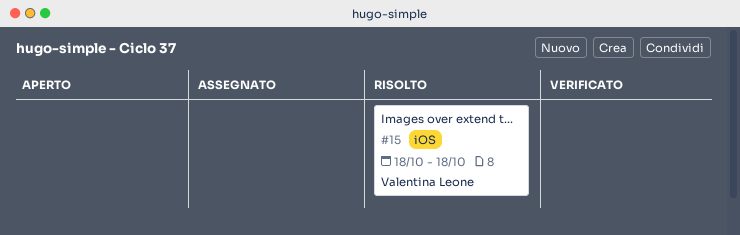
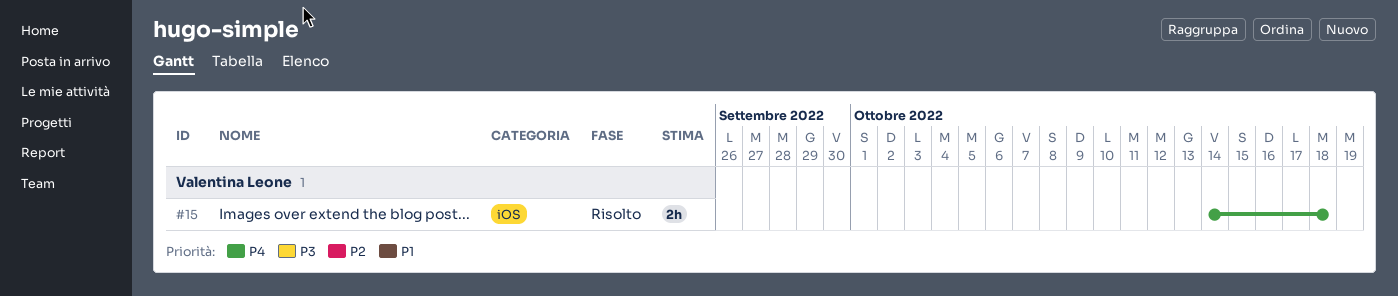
#15, start: Oct 18 -> Oct 14

